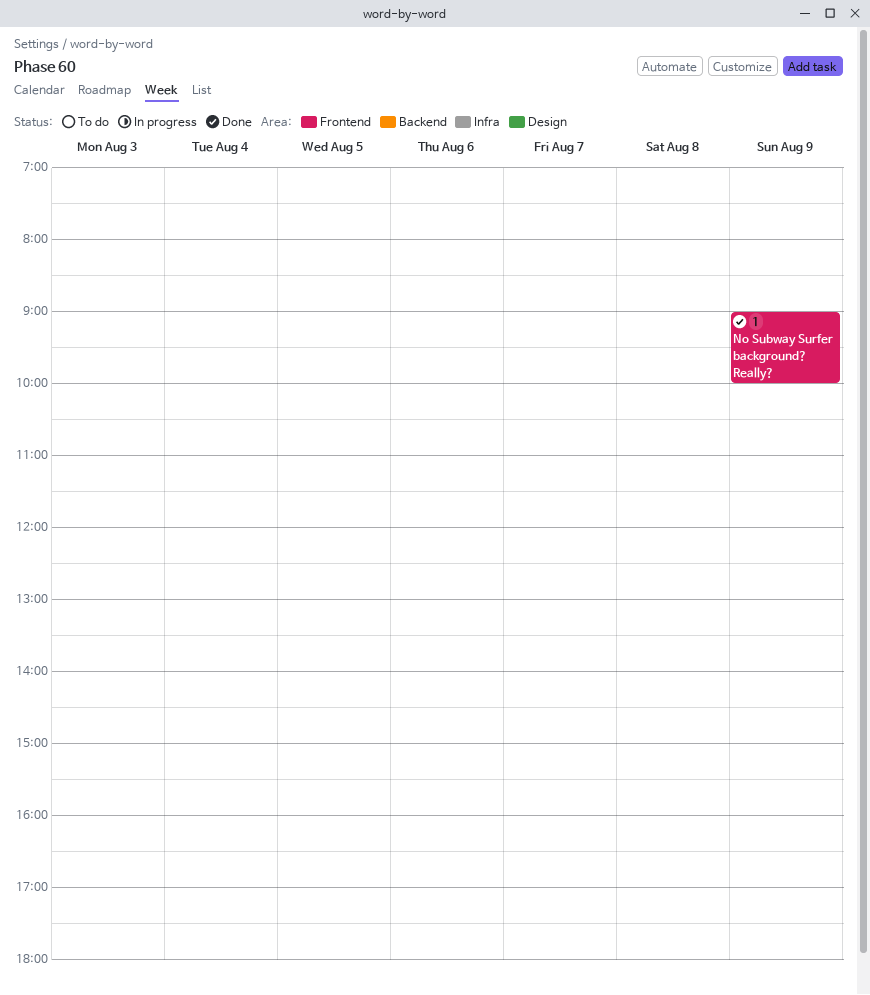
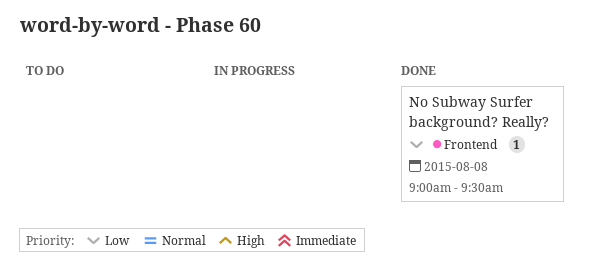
No Subway Surfer background? Really?, day: Aug 9 -> Aug 8
No Subway Surfer background? Really?, ends: 10:00 -> 09:30

